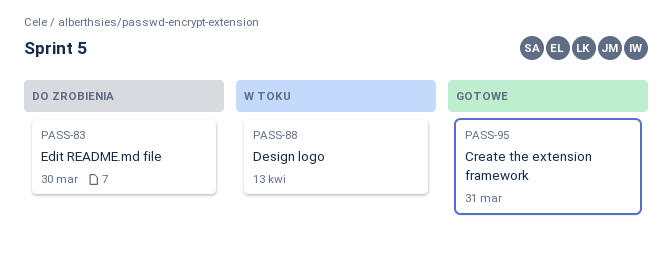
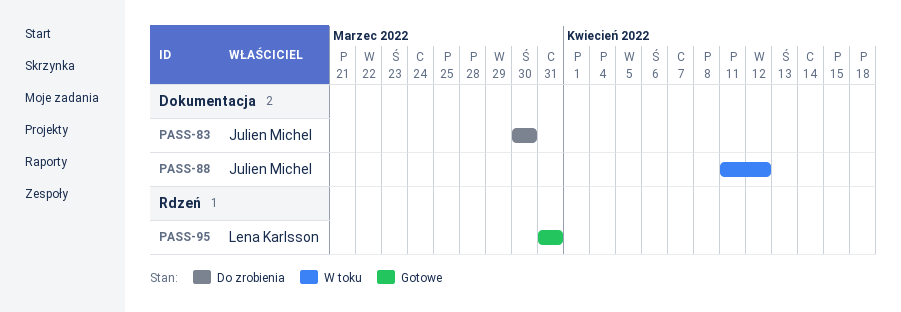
PASS-88, due: Apr 13 -> Apr 12

